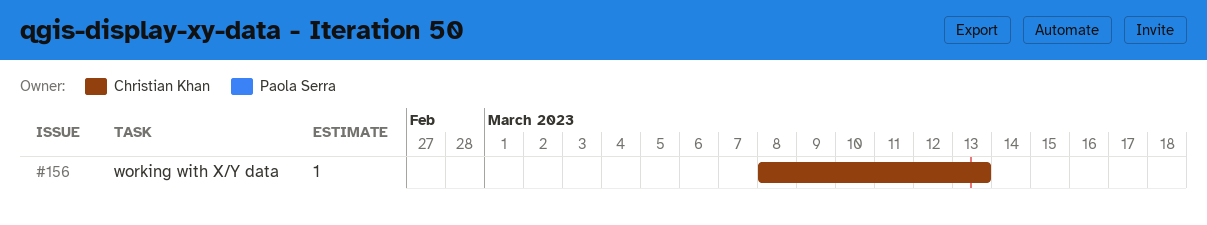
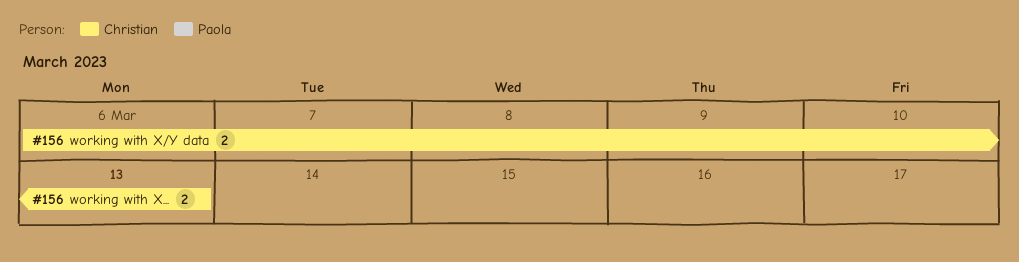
#156, estimate: 1 -> 2
#156, start: Mar 8 -> Mar 6

